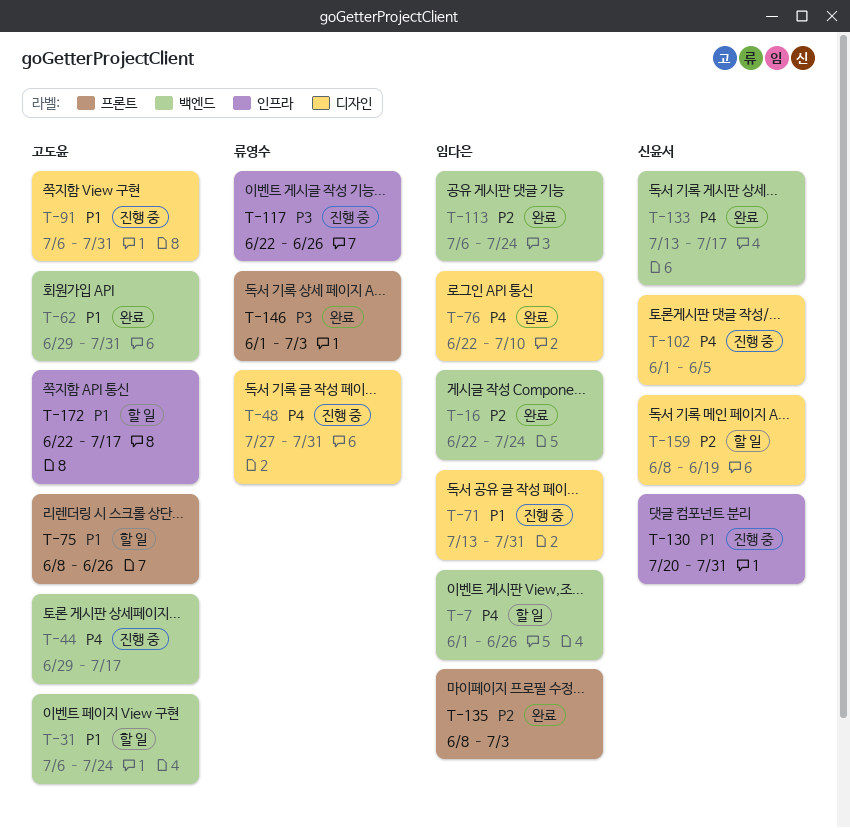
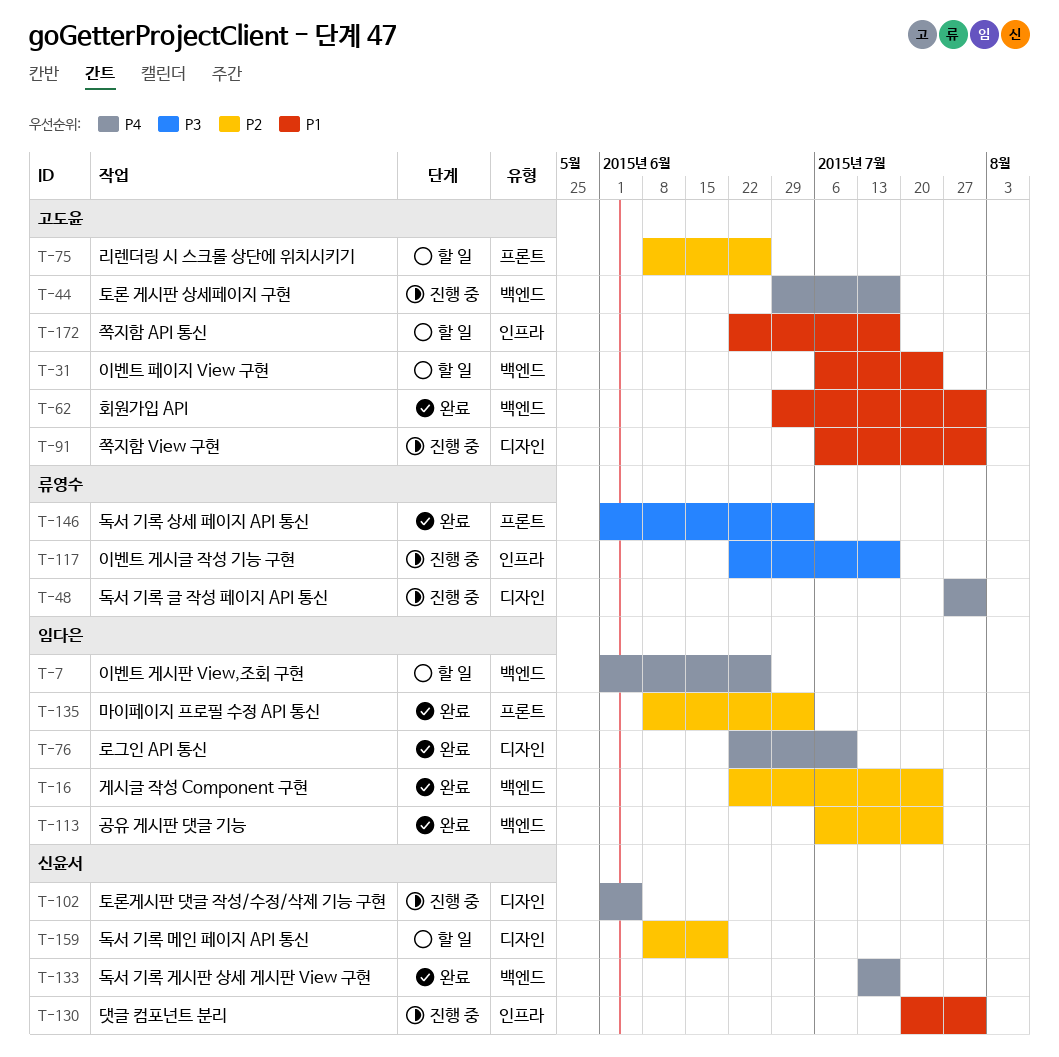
T-71: present -> none
T-75, priority: P1 -> P2
T-117, due: Jun 26 -> Jul 17

